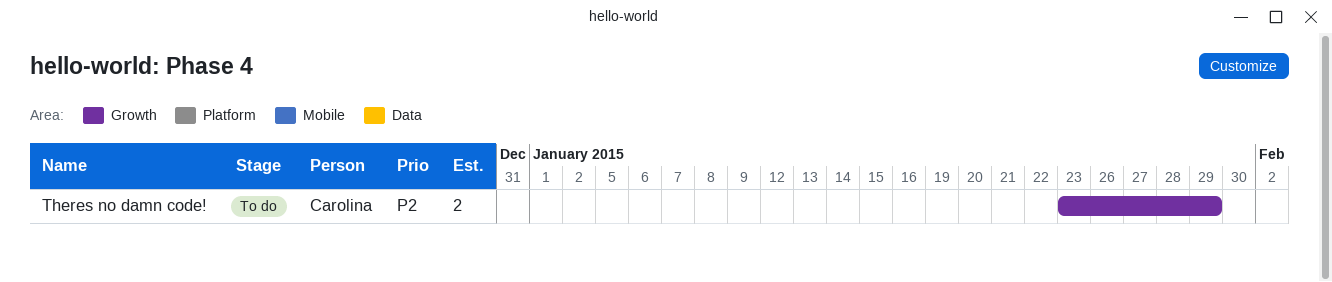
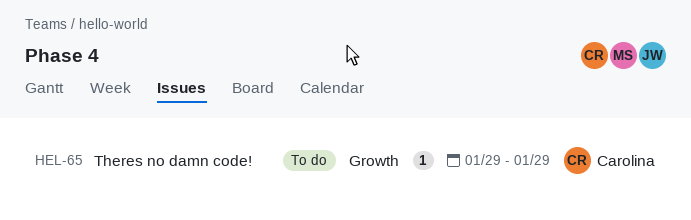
Theres no damn code!, estimate: 2 -> 1
Theres no damn code!, start: Jan 23 -> Jan 29

